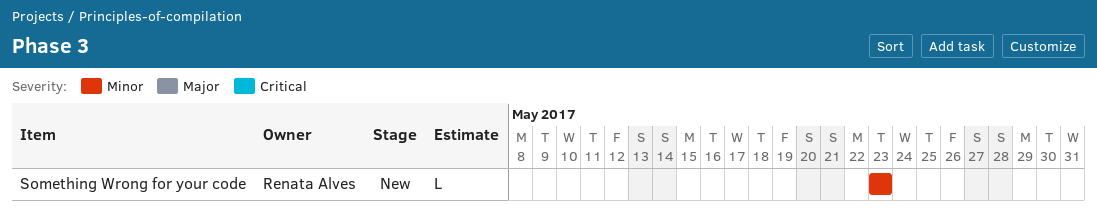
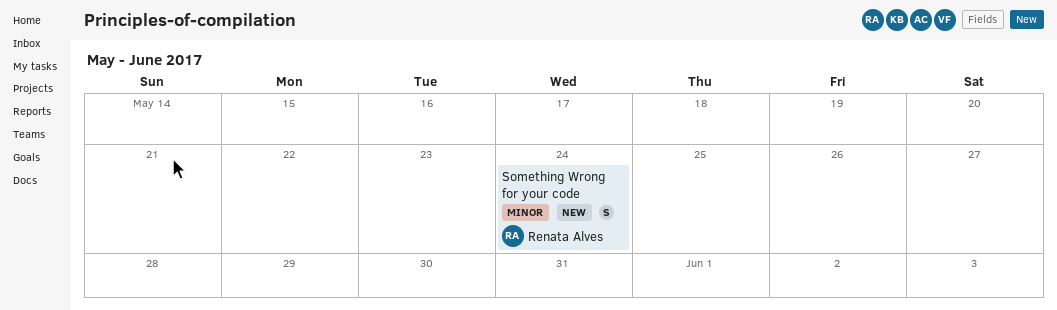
Something Wrong for your code, estimate: L -> S
Something Wrong for your code, due: May 23 -> May 24

